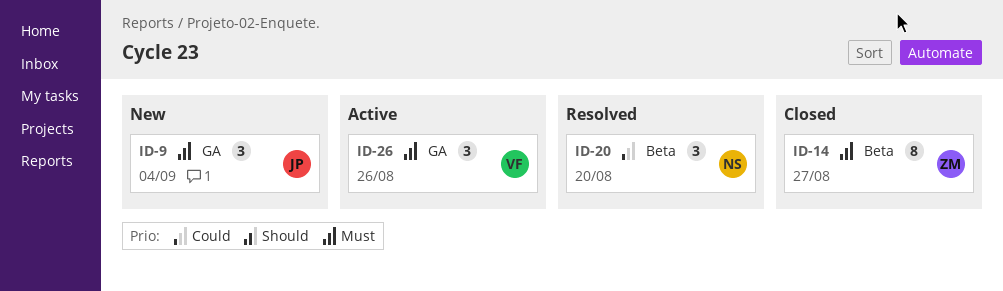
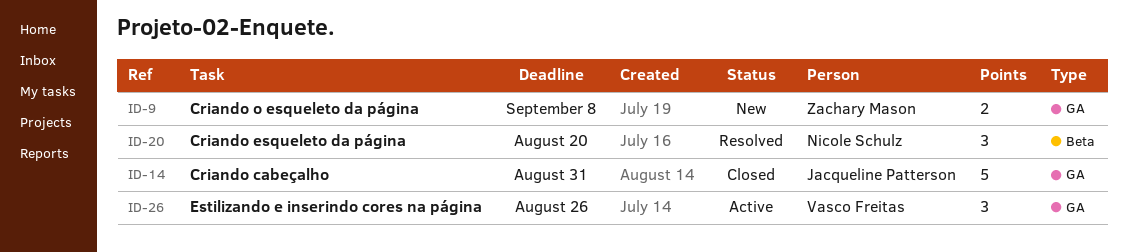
ID-9, owner: Jacqueline Patterson -> Zachary Mason
ID-9, estimate: 3 -> 2
ID-9, due: Sep 4 -> Sep 8
ID-14, owner: Zachary Mason -> Jacqueline Patterson
ID-14, label: Beta -> GA
ID-14, estimate: 8 -> 5
ID-14, due: Aug 27 -> Aug 31

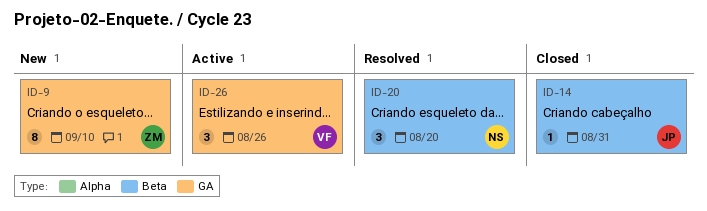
ID-9, estimate: 2 -> 8
ID-9, due: Sep 8 -> Sep 10
ID-14, label: GA -> Beta
ID-14, estimate: 5 -> 1

